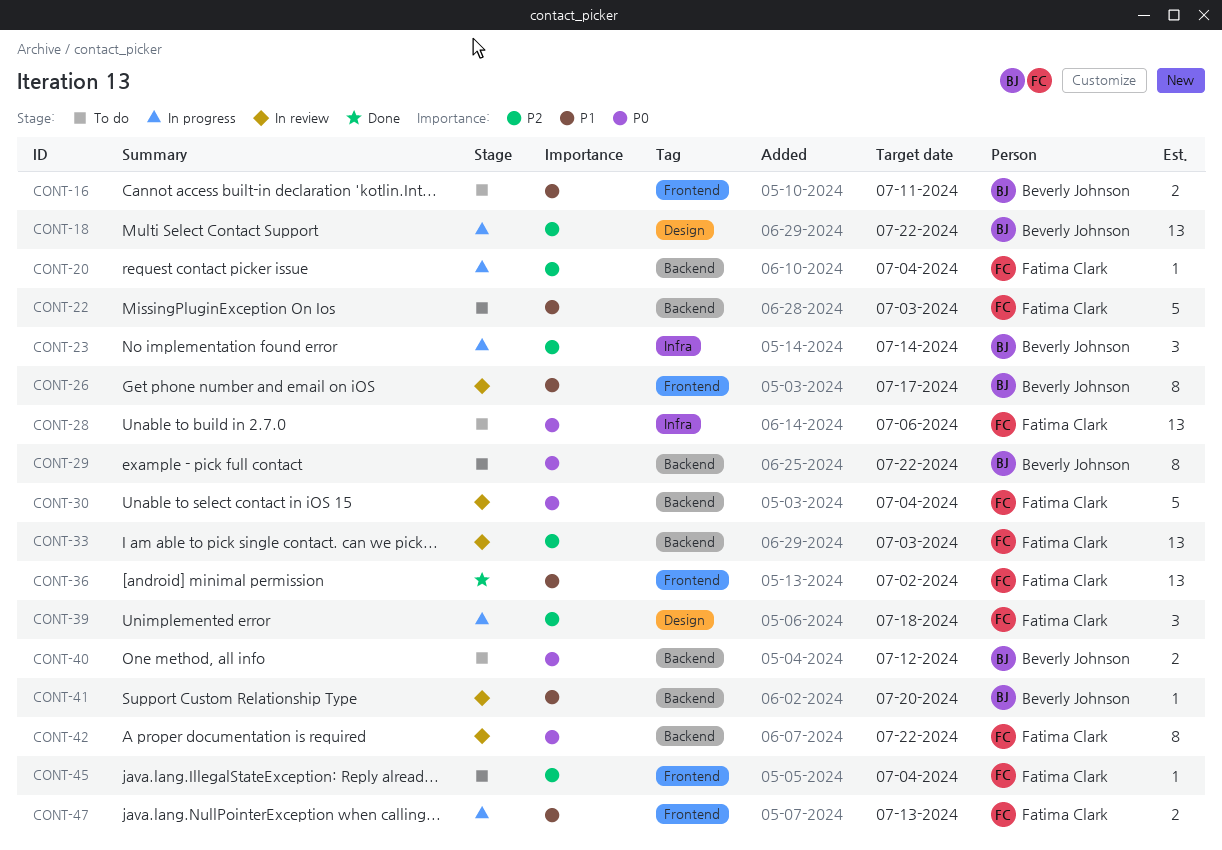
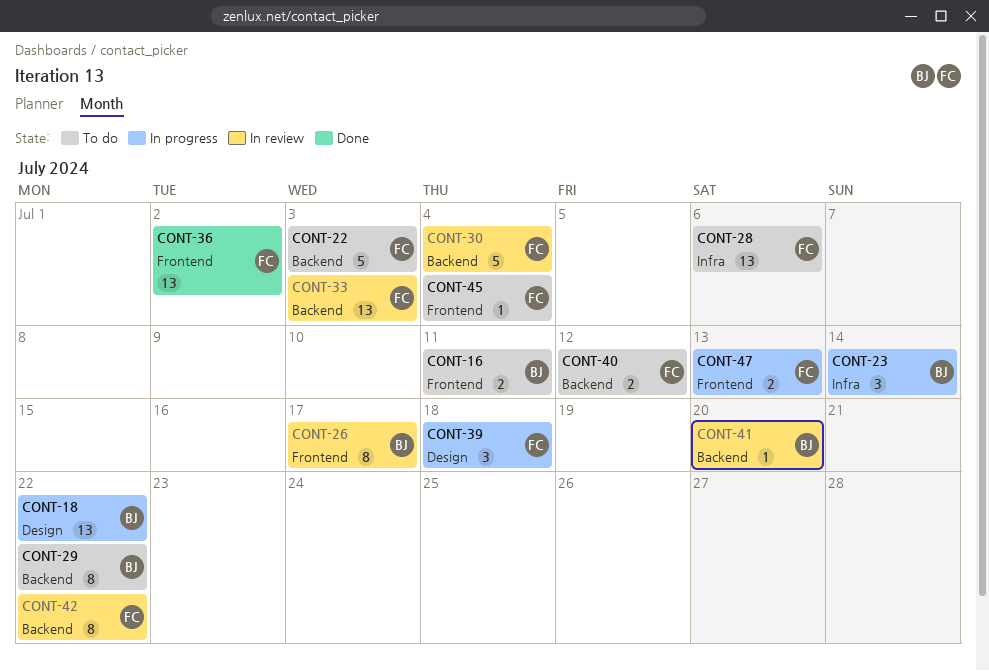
CONT-20: present -> none
CONT-40, owner: Beverly Johnson -> Fatima Clark

